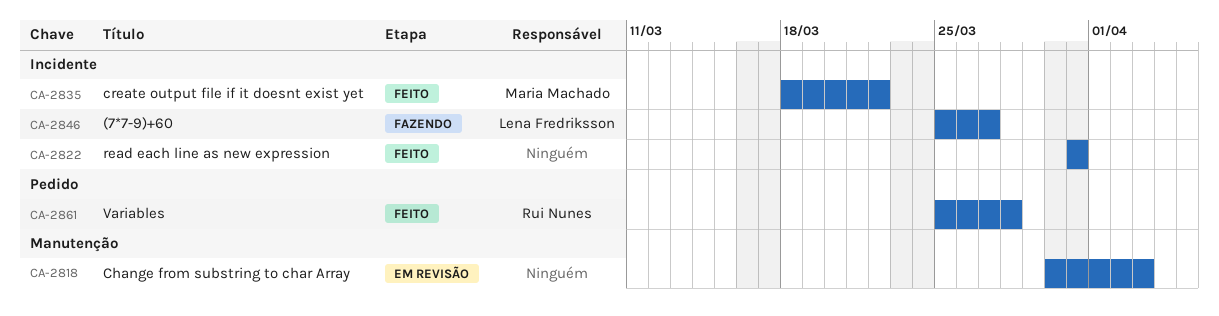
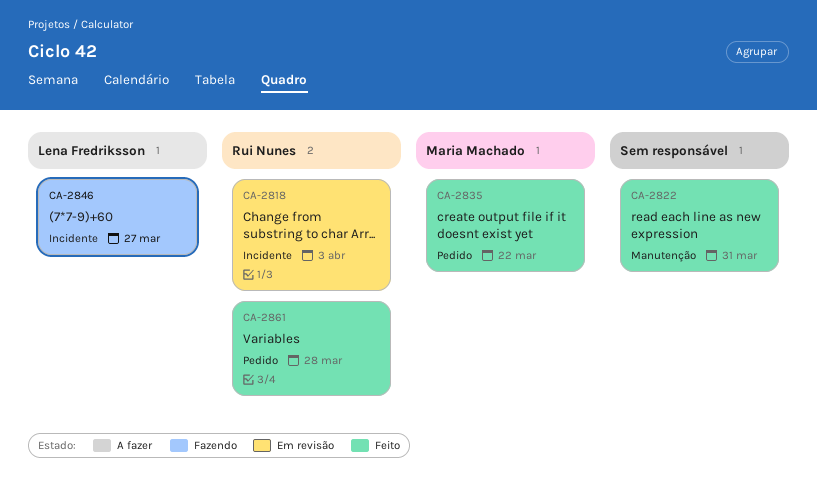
CA-2818, owner: none -> Rui Nunes
CA-2818, label: Manutenção -> Incidente
CA-2822, label: Incidente -> Manutenção
CA-2835, label: Incidente -> Pedido

